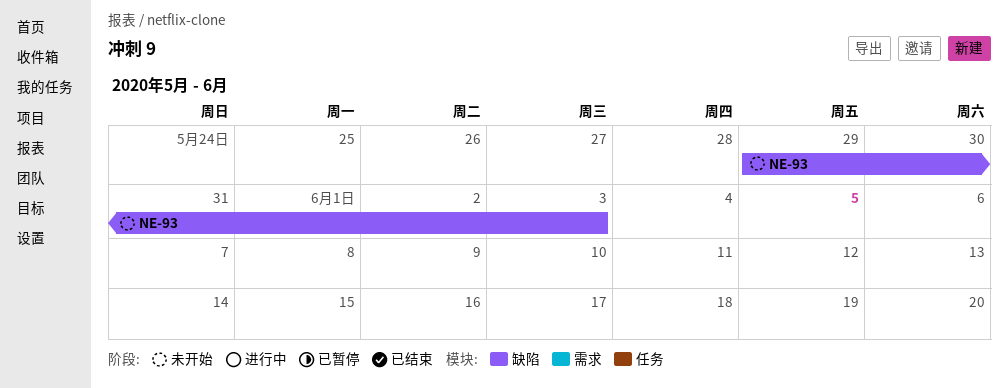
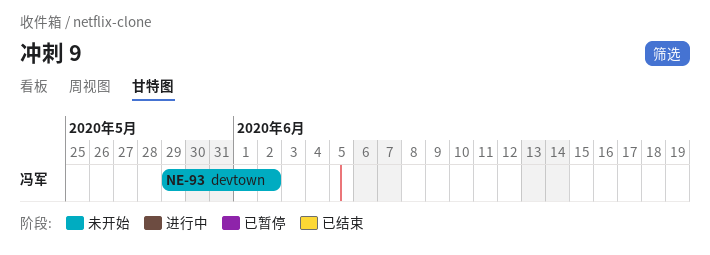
NE-93, due: Jun 3 -> Jun 2

